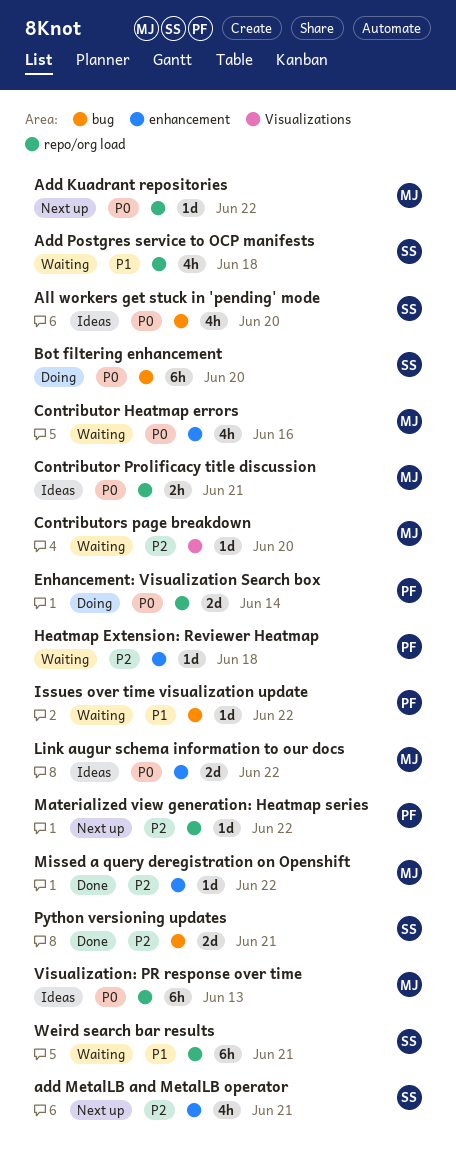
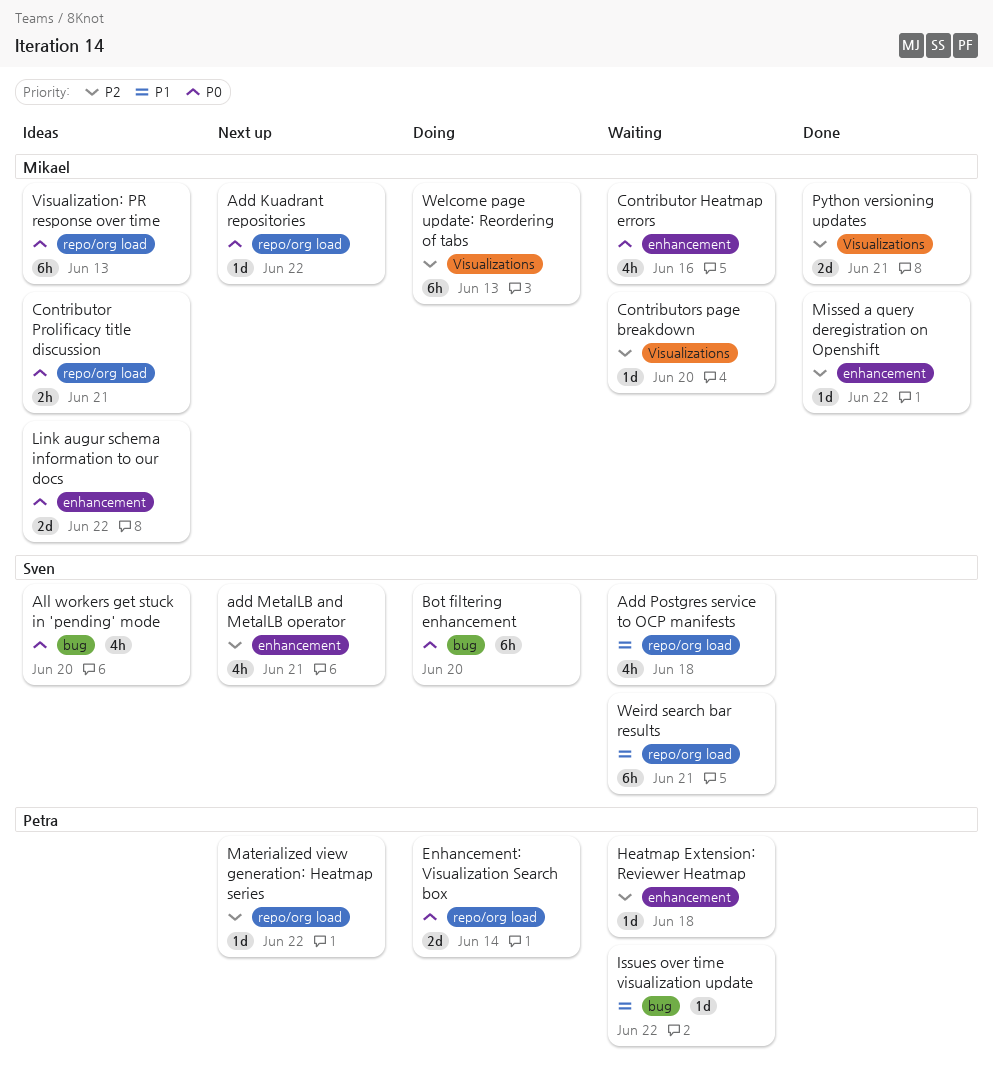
Python versioning updates, owner: Sven -> Mikael
Python versioning updates, label: bug -> Visualizations
Welcome page update: Reordering of tabs: none -> present

